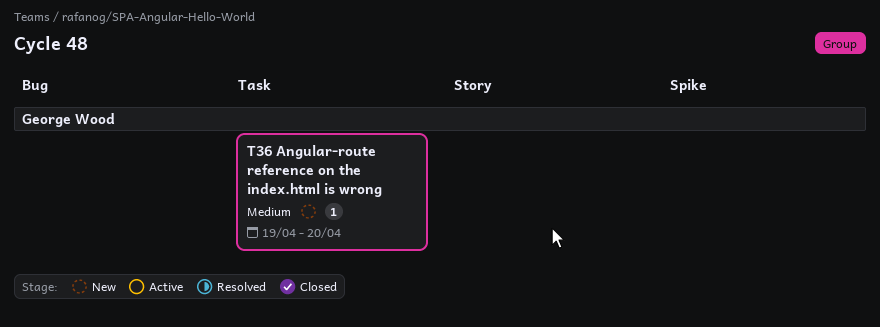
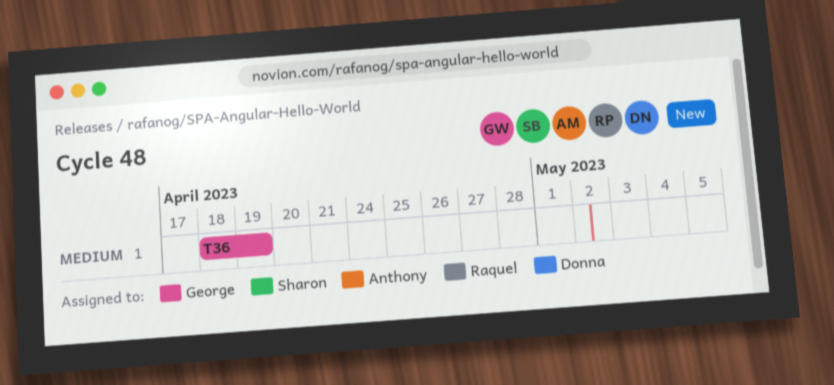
T36, start: Apr 19 -> Apr 18
T36, due: Apr 20 -> Apr 19

